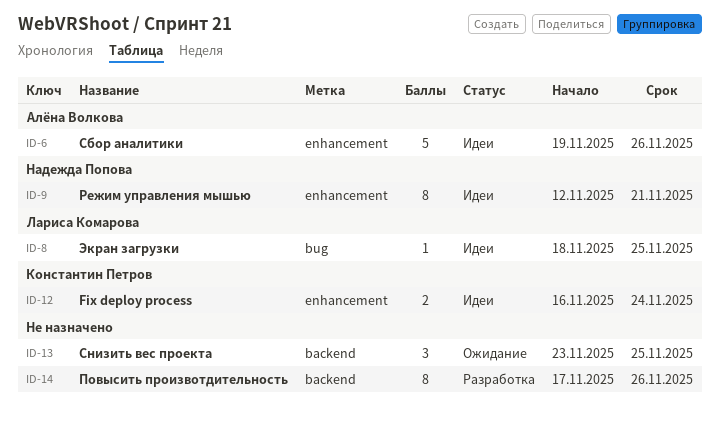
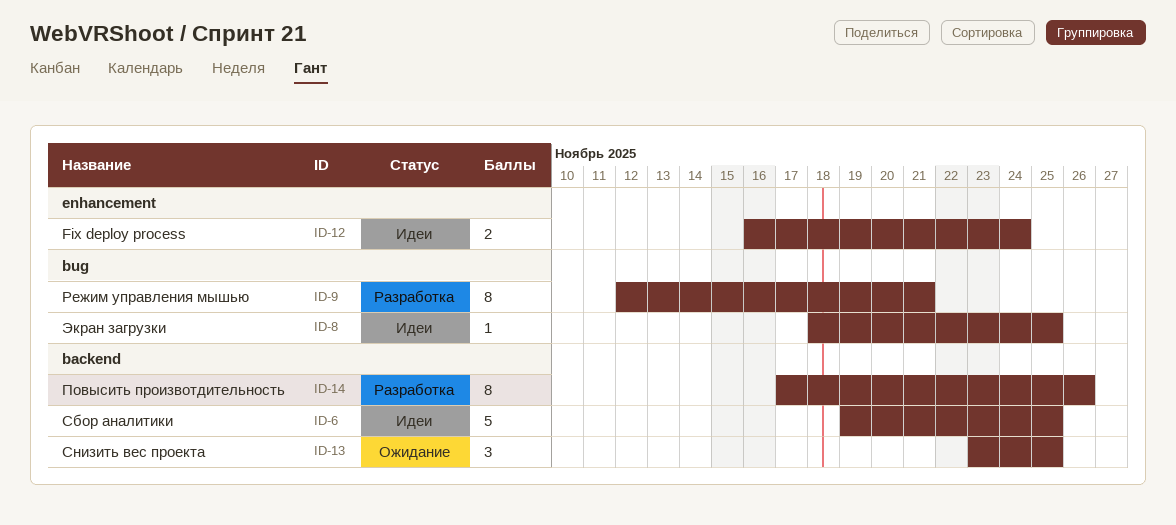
ID-6, label: enhancement -> backend
ID-6, due: Nov 26 -> Nov 25
ID-9, status: Идеи -> Разработка
ID-9, label: enhancement -> bug

